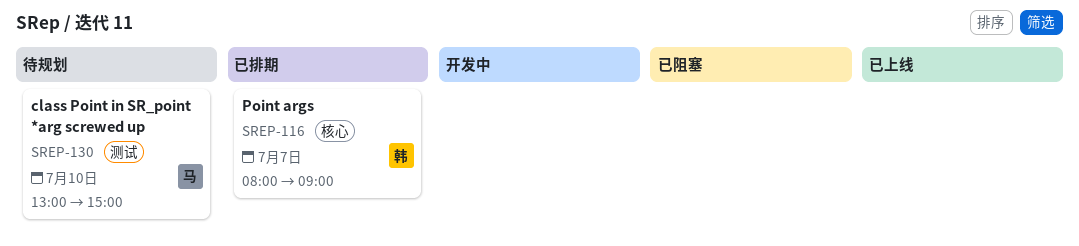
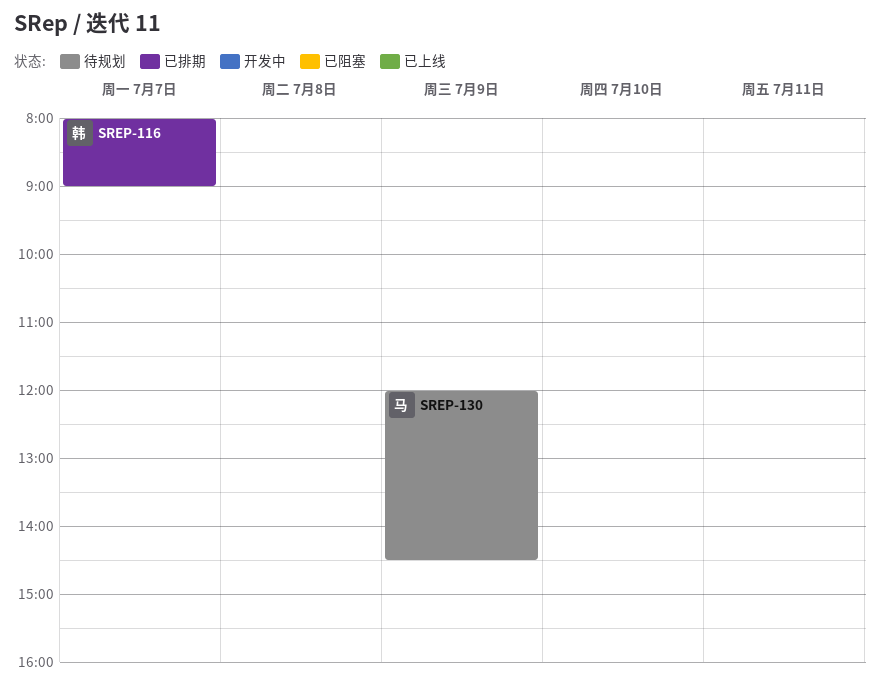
SREP-130, day: Jul 10 -> Jul 9
SREP-130, begins: 13:00 -> 12:00
SREP-130, ends: 15:00 -> 14:30

